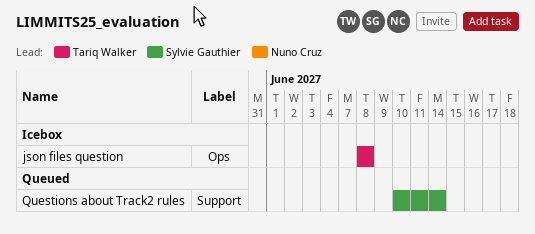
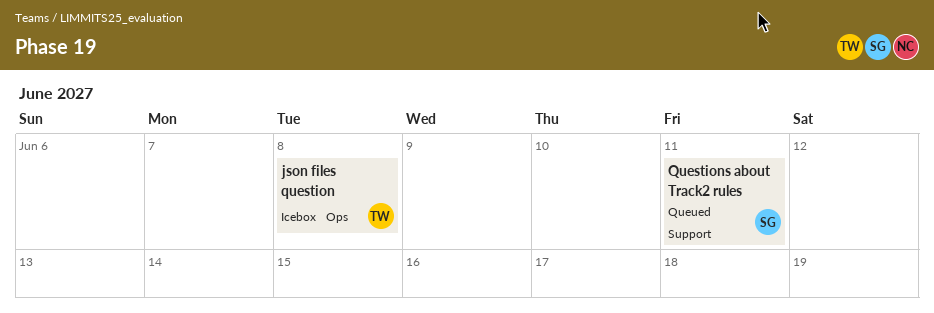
Questions about Track2 rules, due: Jun 14 -> Jun 11

